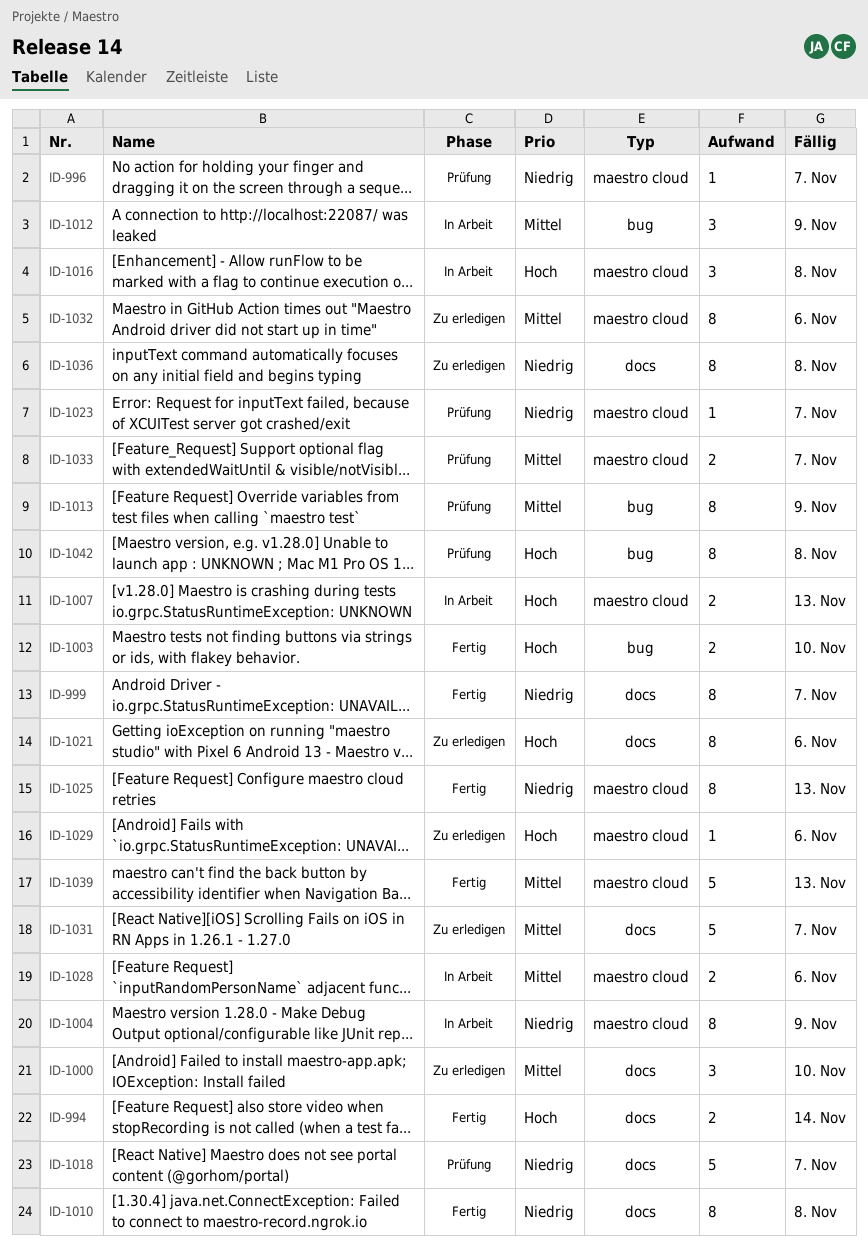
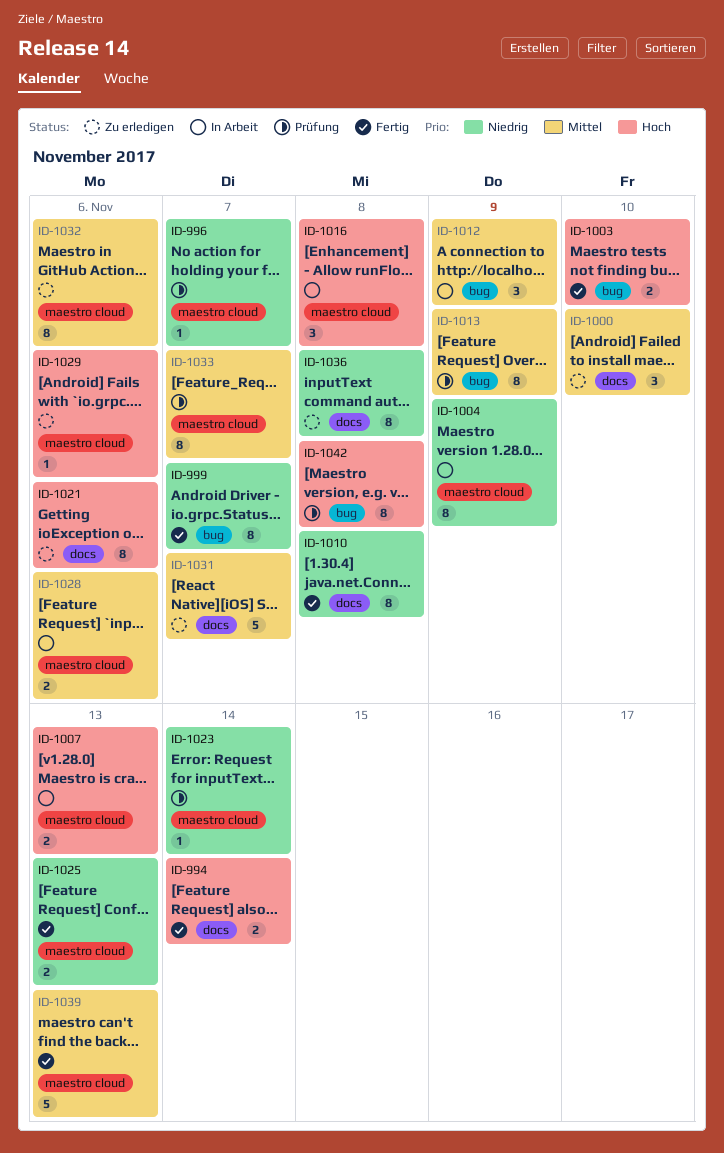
ID-999, label: docs -> bug
ID-1018: present -> none
ID-1023, due: Nov 7 -> Nov 14
ID-1025, estimate: 8 -> 2
ID-1033, estimate: 2 -> 8

